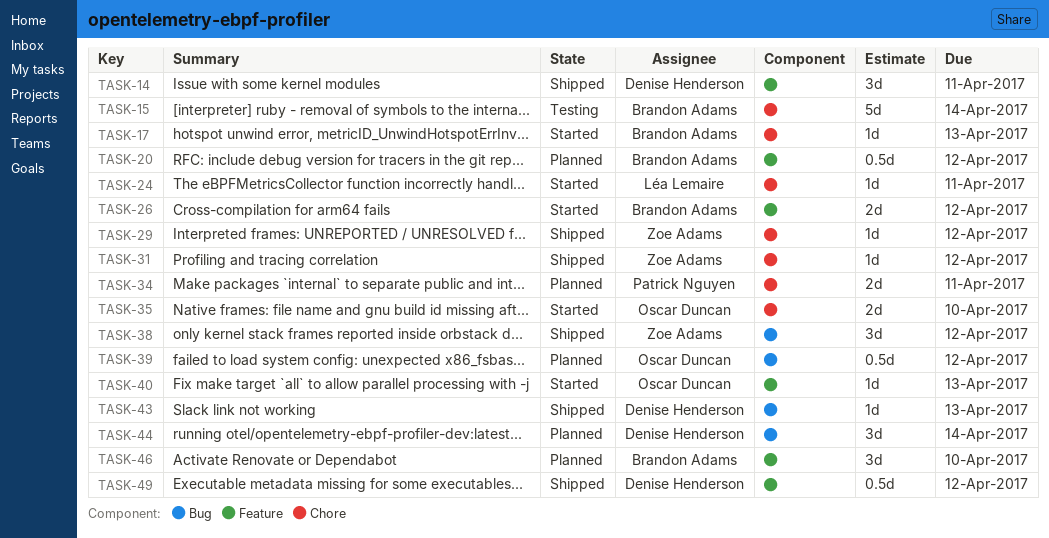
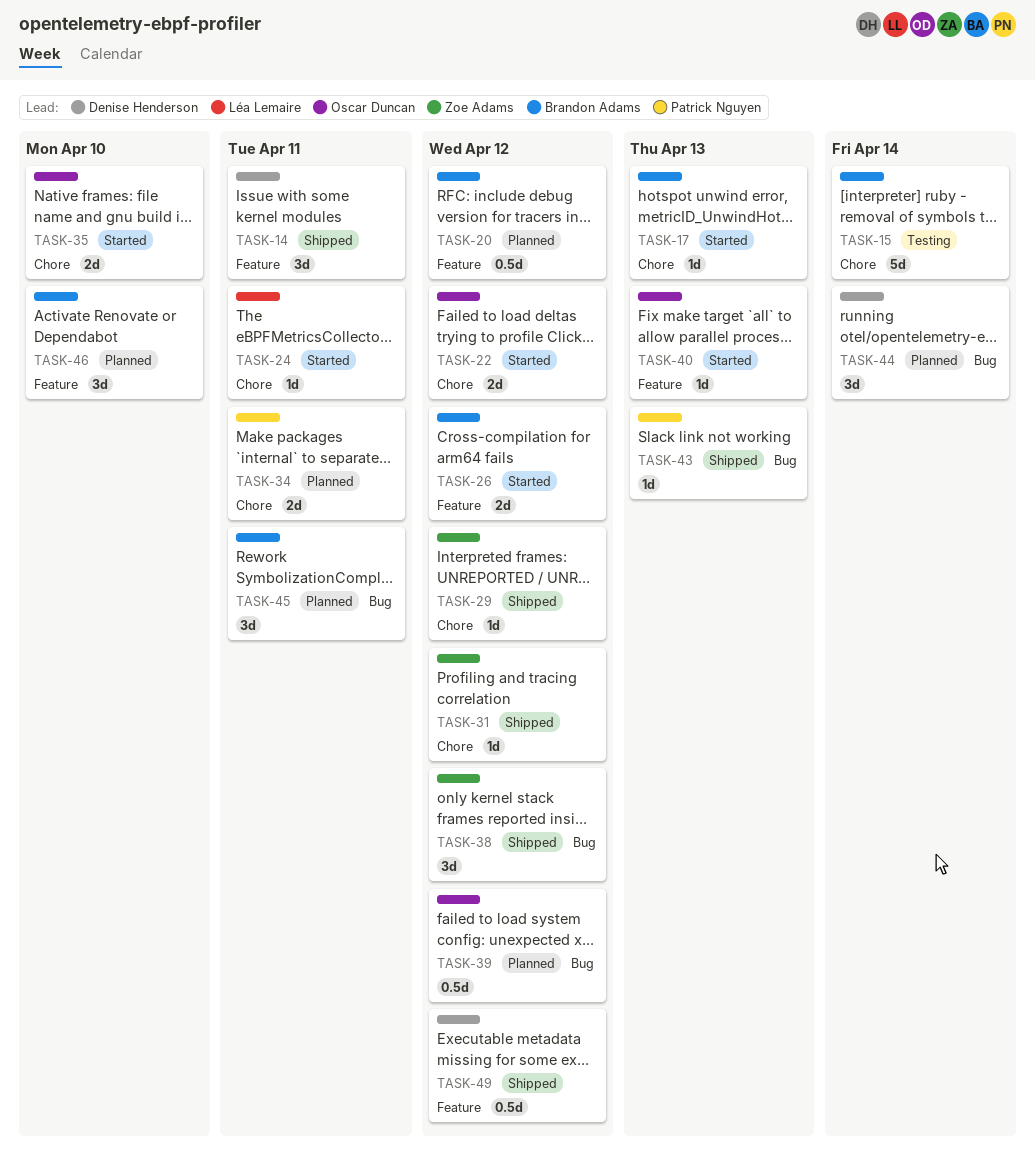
TASK-22: none -> present
TASK-43, owner: Denise Henderson -> Patrick Nguyen
TASK-45: none -> present

